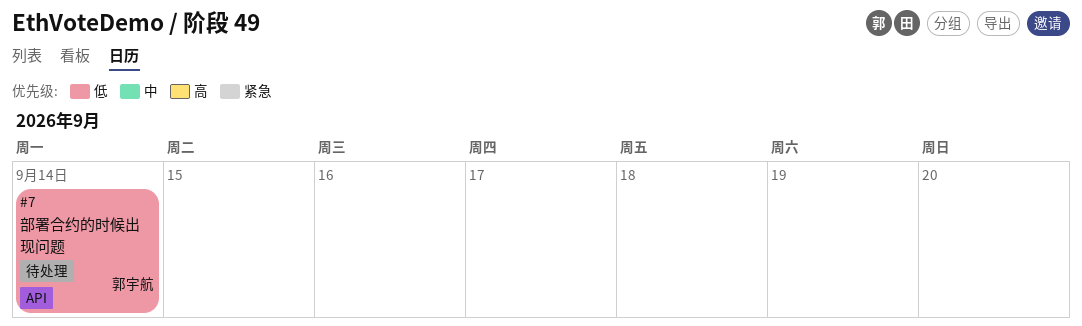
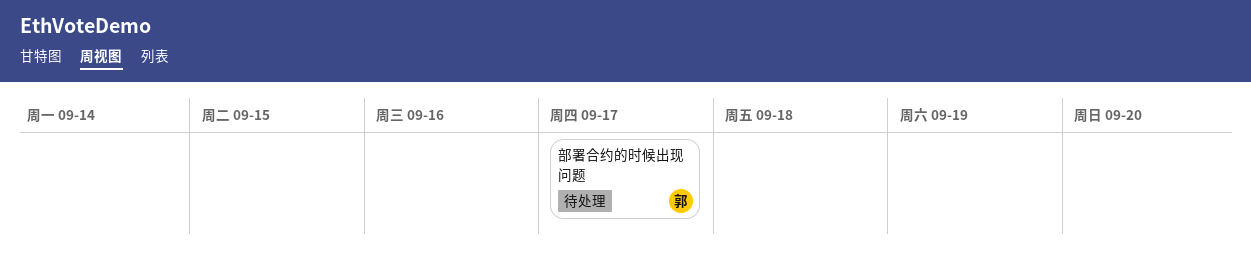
部署合约的时候出现问题, due: Sep 14 -> Sep 17

